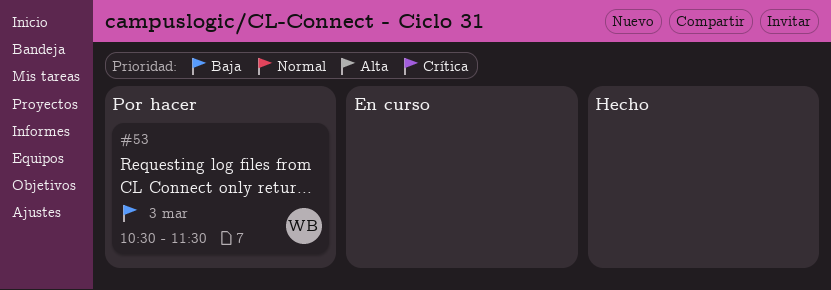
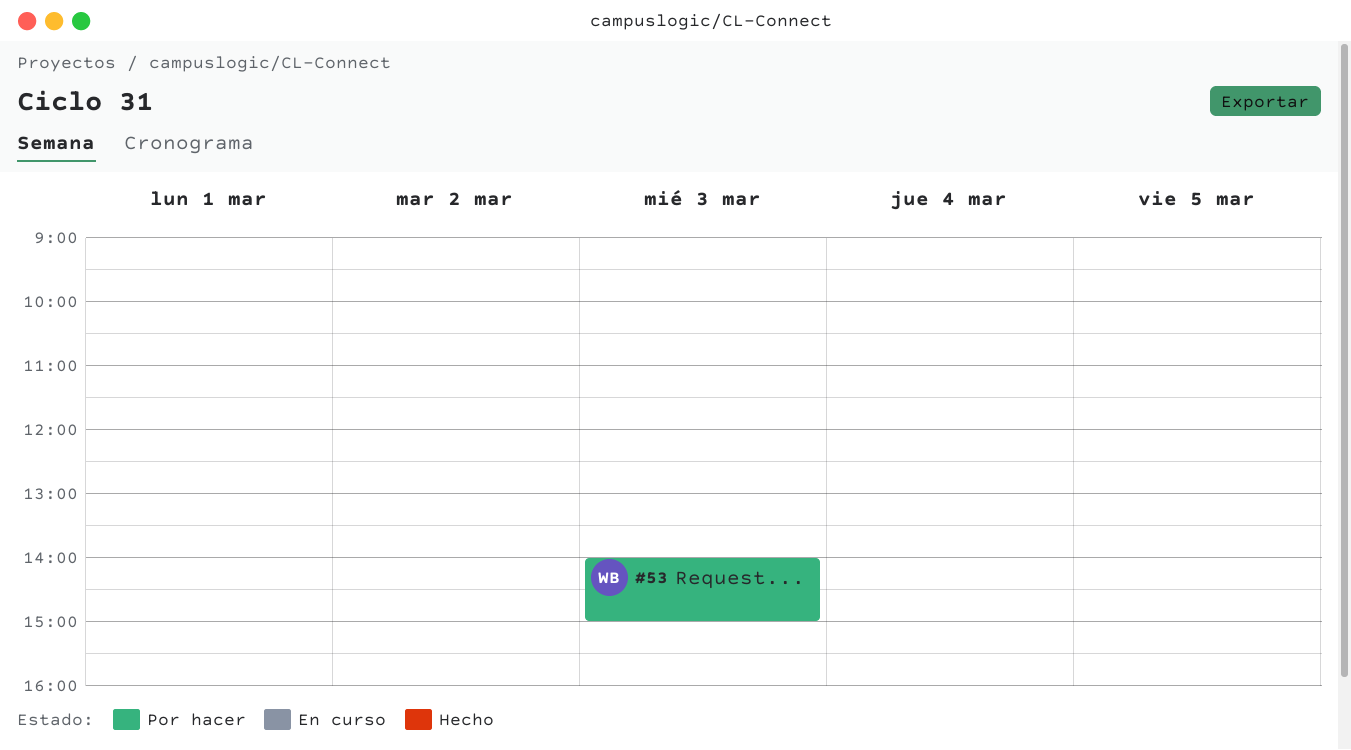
#53, begins: 10:30 -> 14:00
#53, ends: 11:30 -> 15:00

